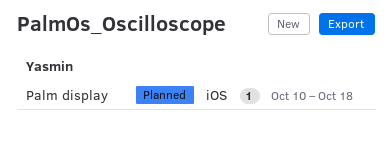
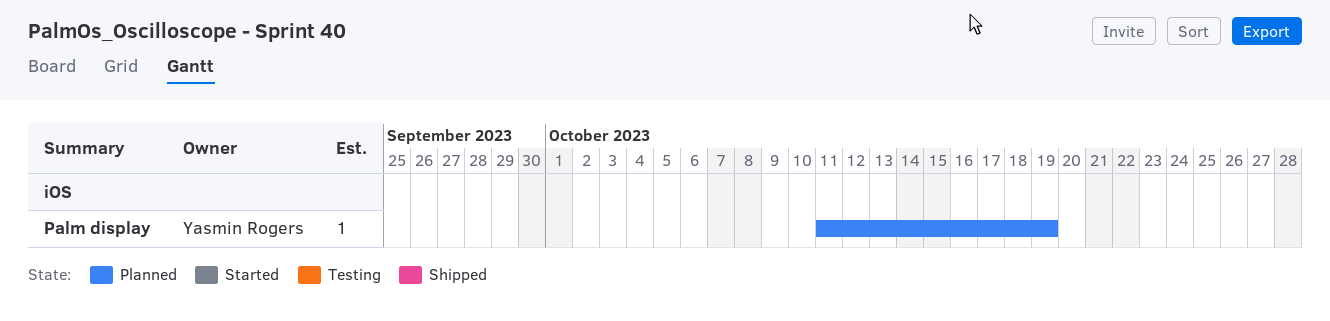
Palm display, start: Oct 10 -> Oct 11
Palm display, due: Oct 18 -> Oct 19

